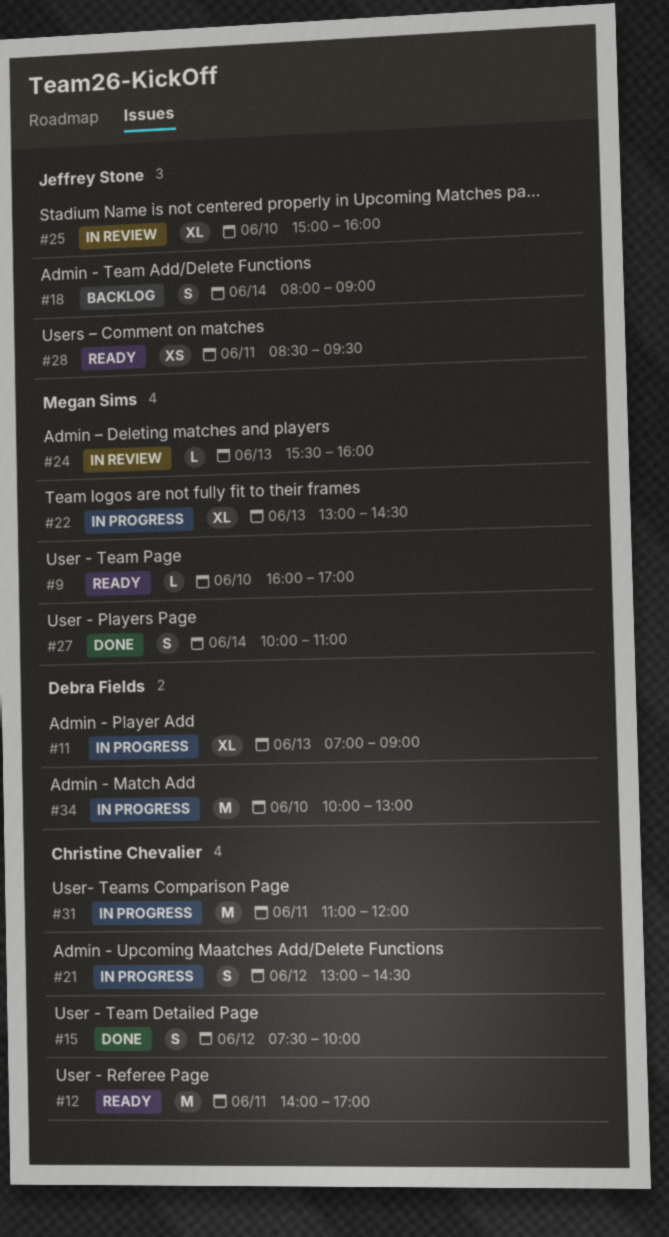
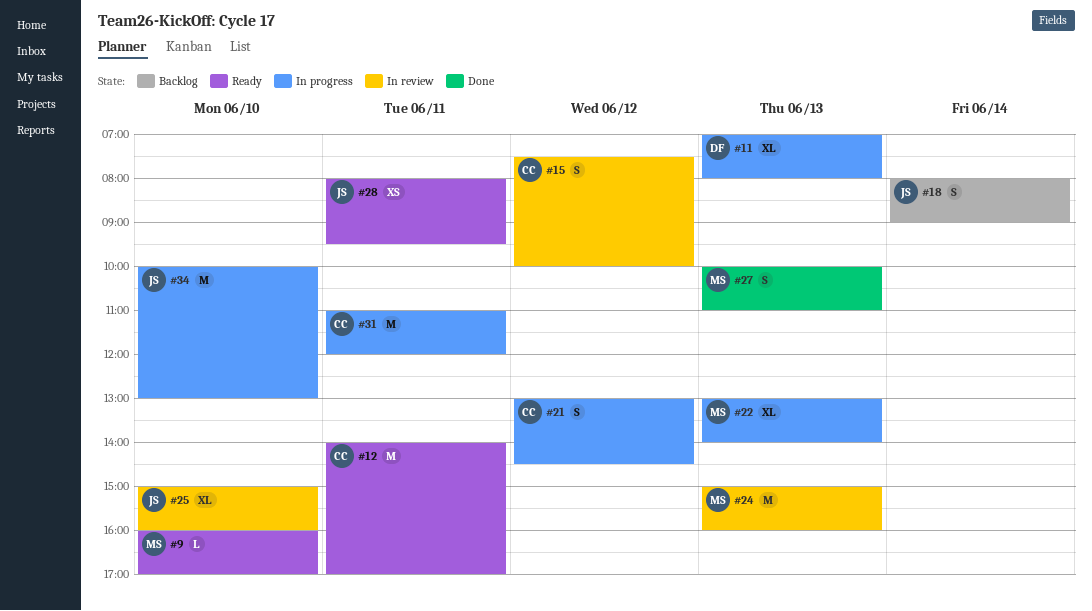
#11, ends: 09:00 -> 08:00
#15, status: Done -> In review
#22, ends: 14:30 -> 14:00
#24, estimate: L -> M
#24, begins: 15:30 -> 15:00
#27, day: Jun 14 -> Jun 13
#28, begins: 08:30 -> 08:00
#34, owner: Debra Fields -> Jeffrey Stone

